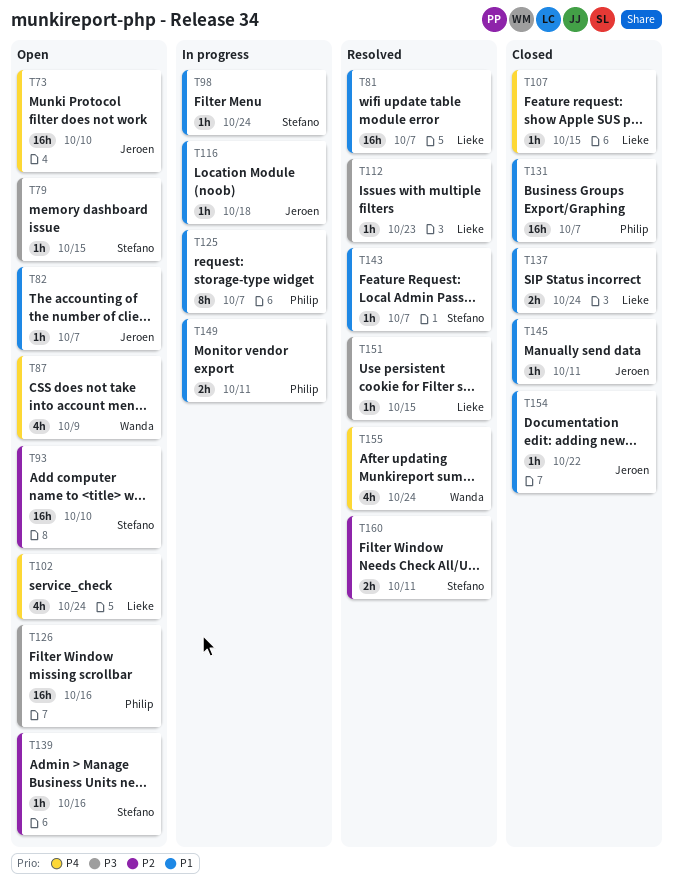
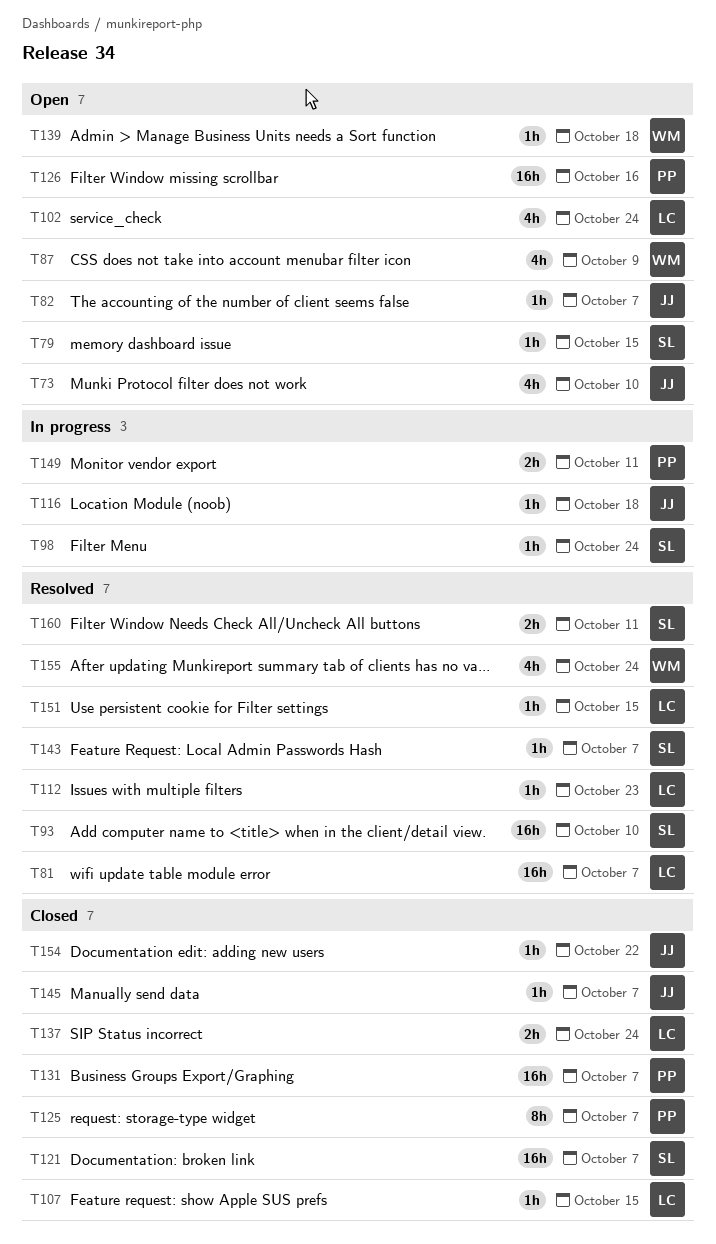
T73, estimate: 16h -> 4h
T93, status: Open -> Resolved
T121: none -> present
T125, status: In progress -> Closed
T139, owner: Stefano -> Wanda
T139, due: Oct 16 -> Oct 18
T145, due: Oct 11 -> Oct 7

